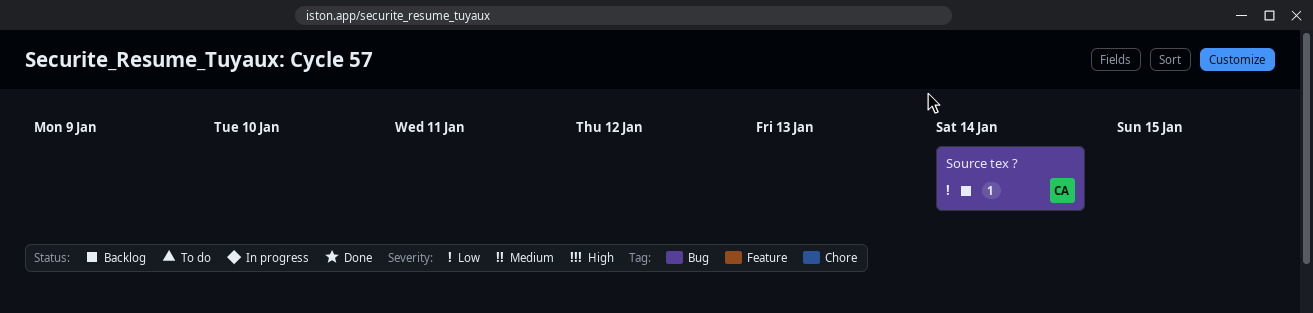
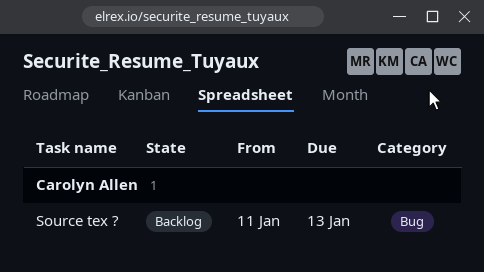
Source tex ?, due: Jan 14 -> Jan 13

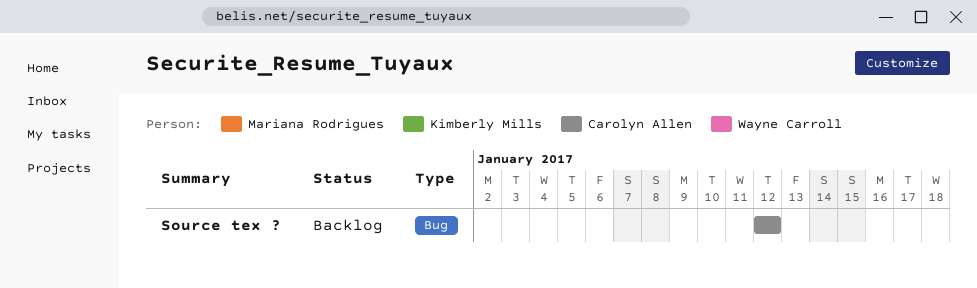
Source tex ?, start: Jan 11 -> Jan 12
Source tex ?, due: Jan 13 -> Jan 12

